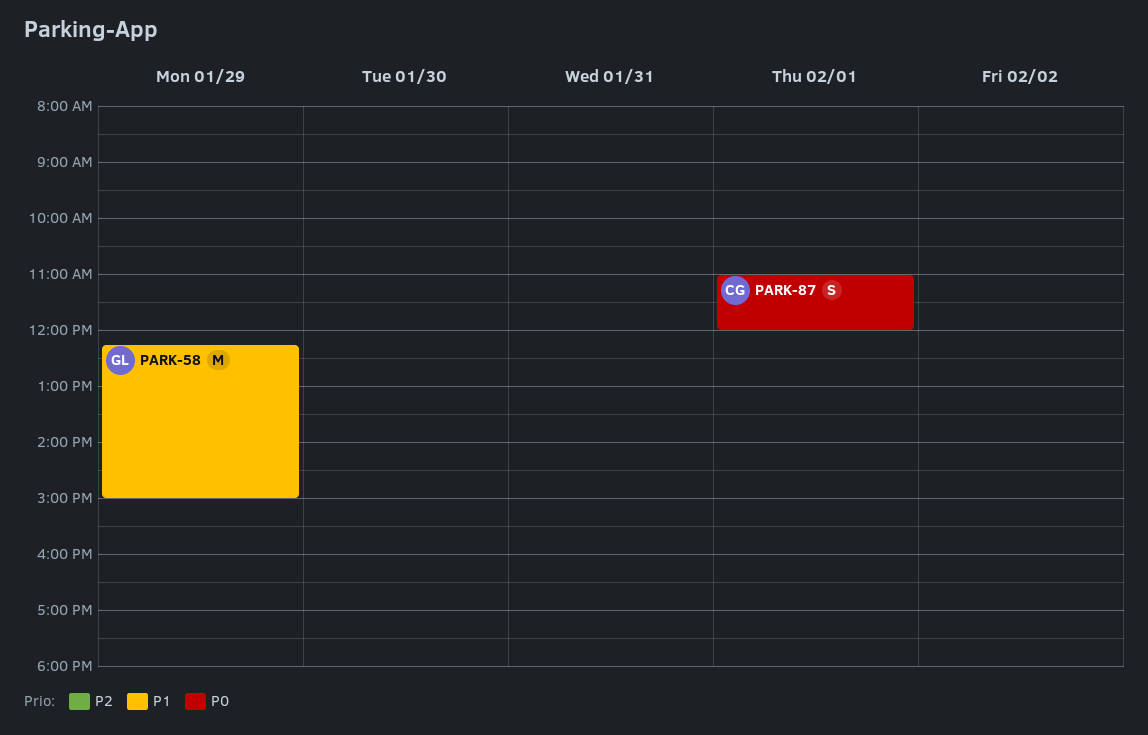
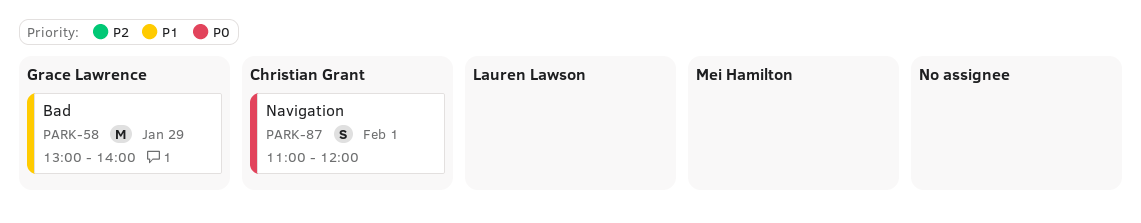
PARK-58, begins: 12:15 -> 13:00
PARK-58, ends: 15:00 -> 14:00

